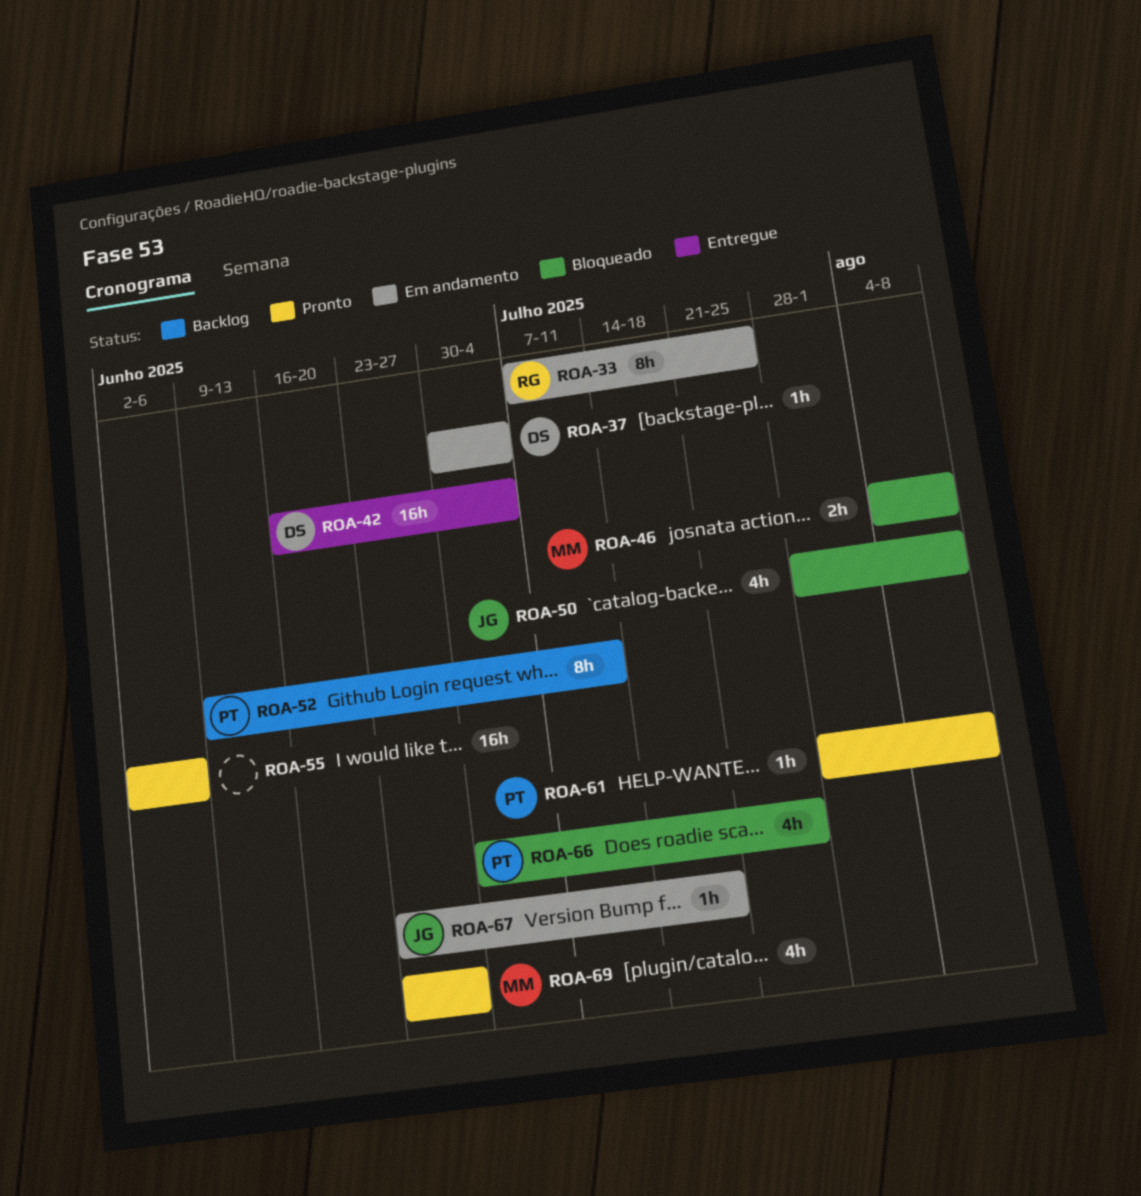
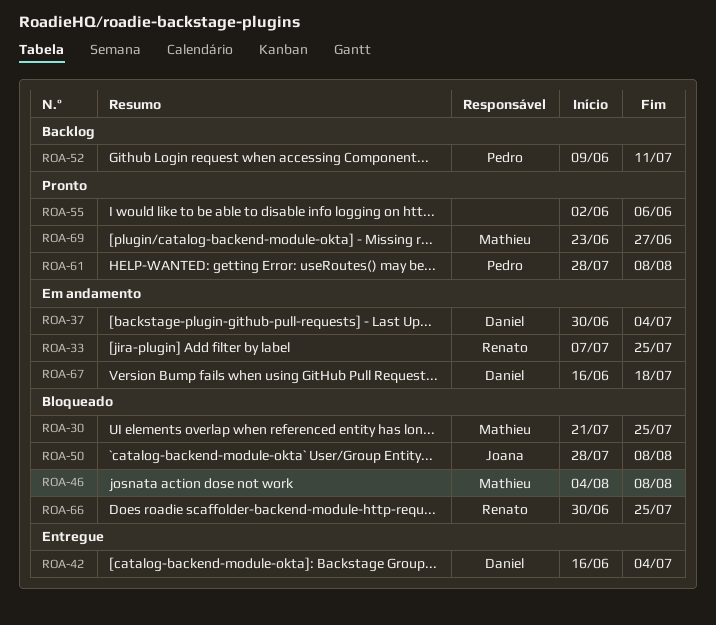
ROA-30: none -> present
ROA-66, owner: Pedro -> Renato
ROA-67, owner: Joana -> Daniel
ROA-67, start: Jun 23 -> Jun 16

